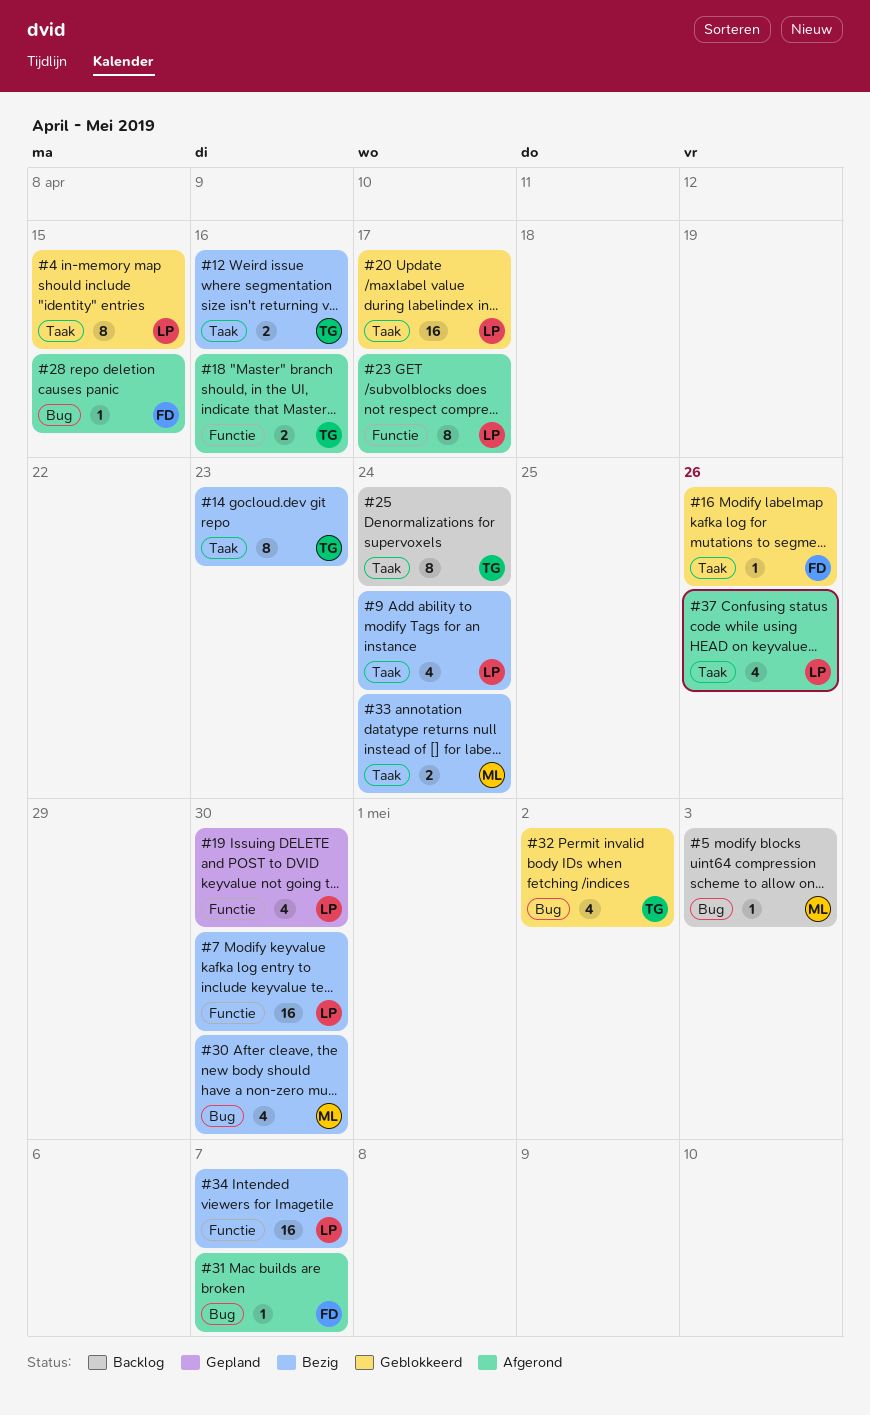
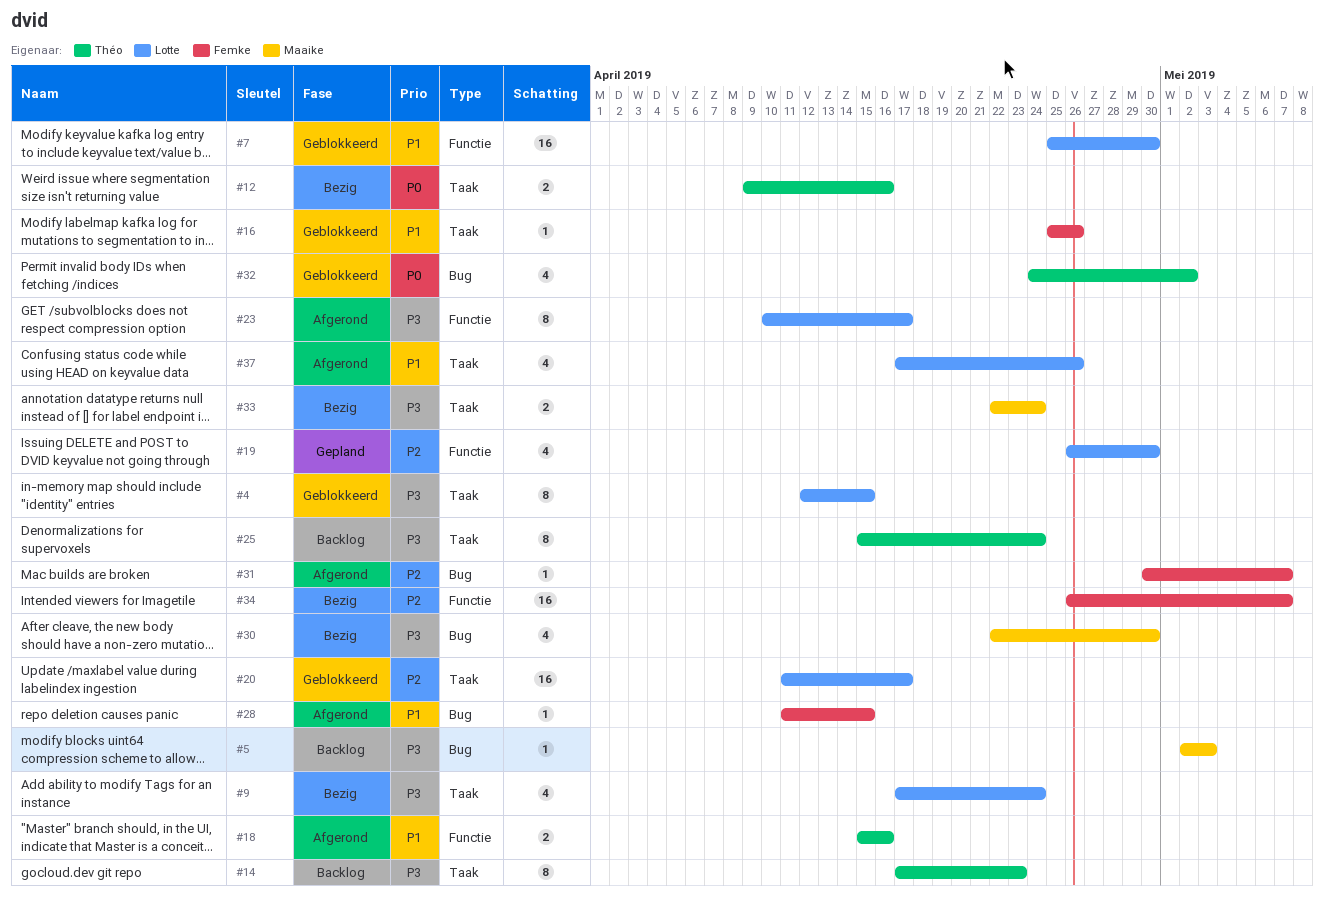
#7, status: Bezig -> Geblokkeerd
#14, status: Bezig -> Backlog
#34, owner: Lotte -> Femke

